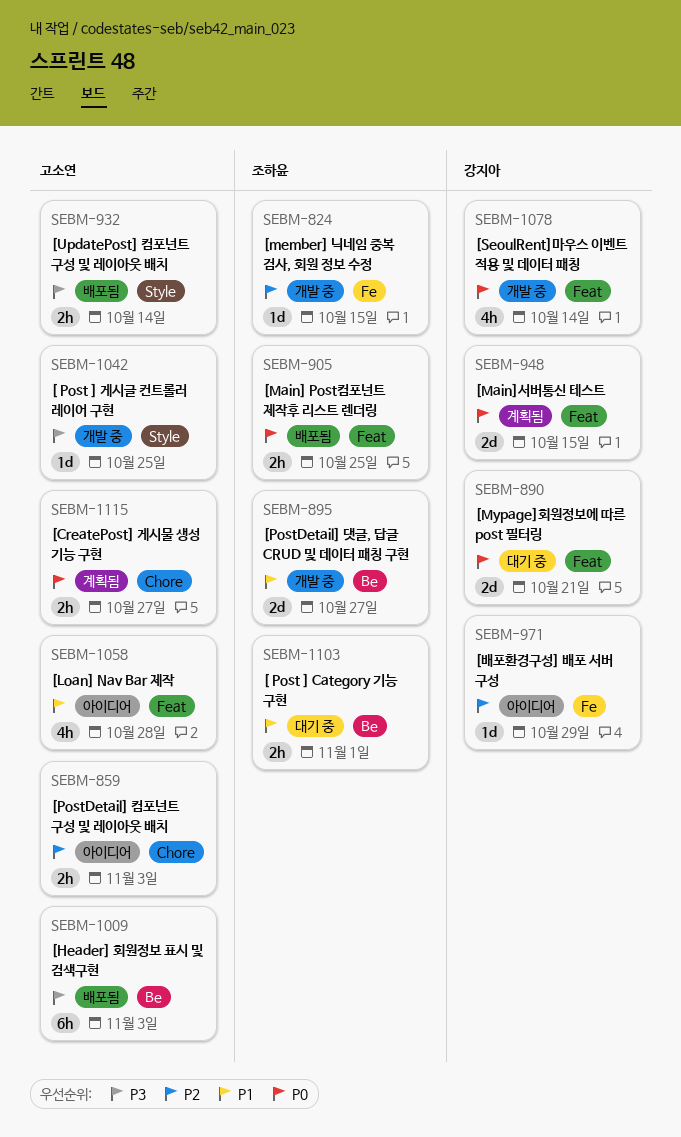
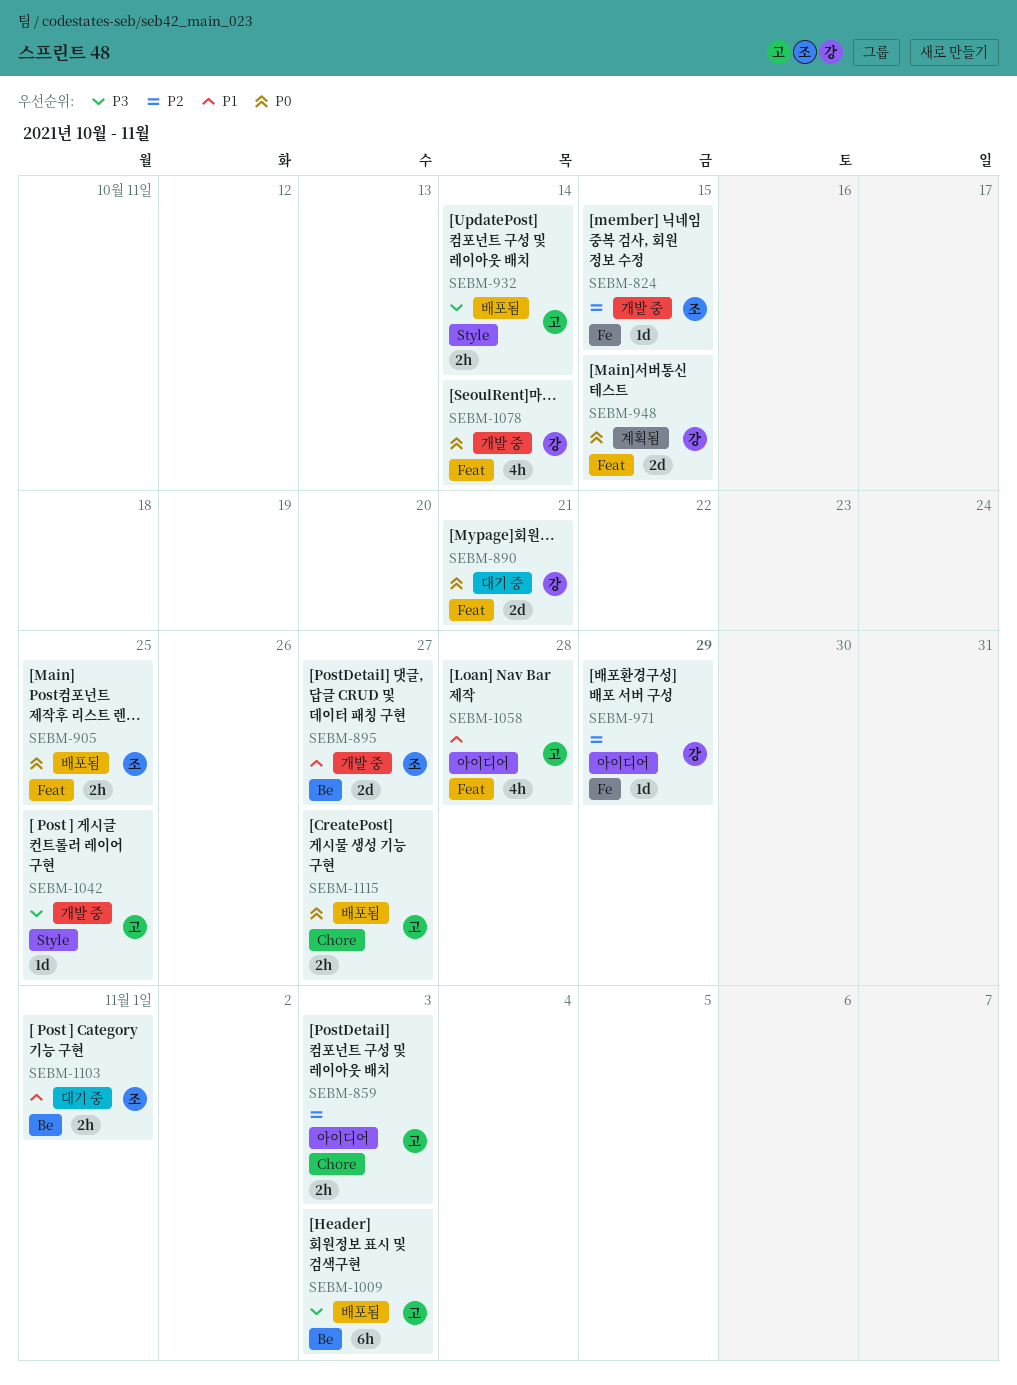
SEBM-1115, status: 계획됨 -> 배포됨

